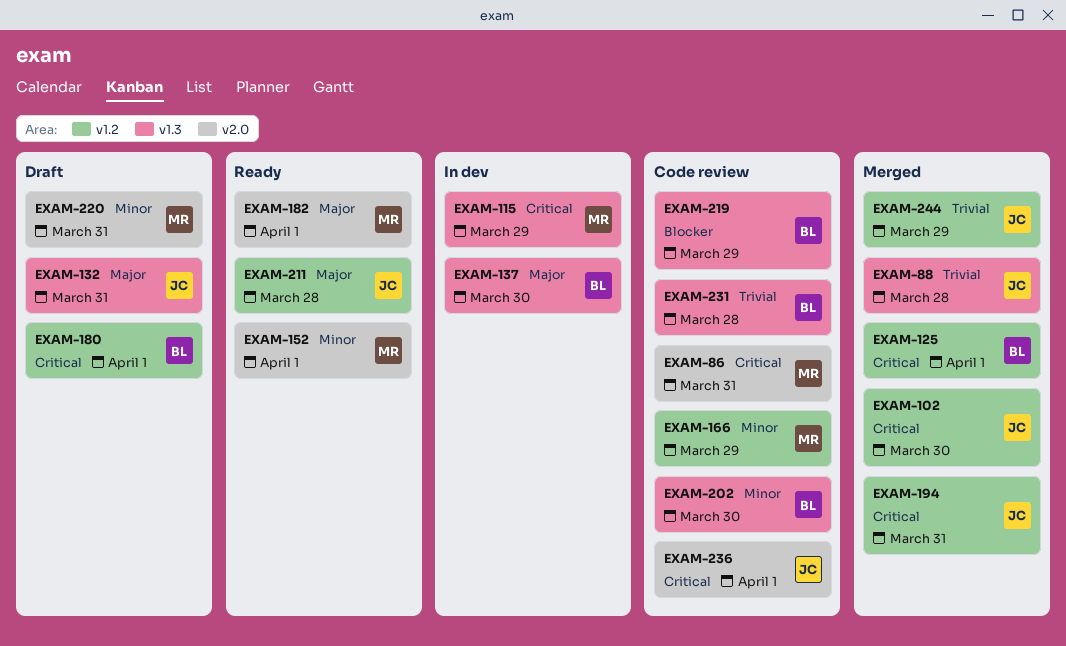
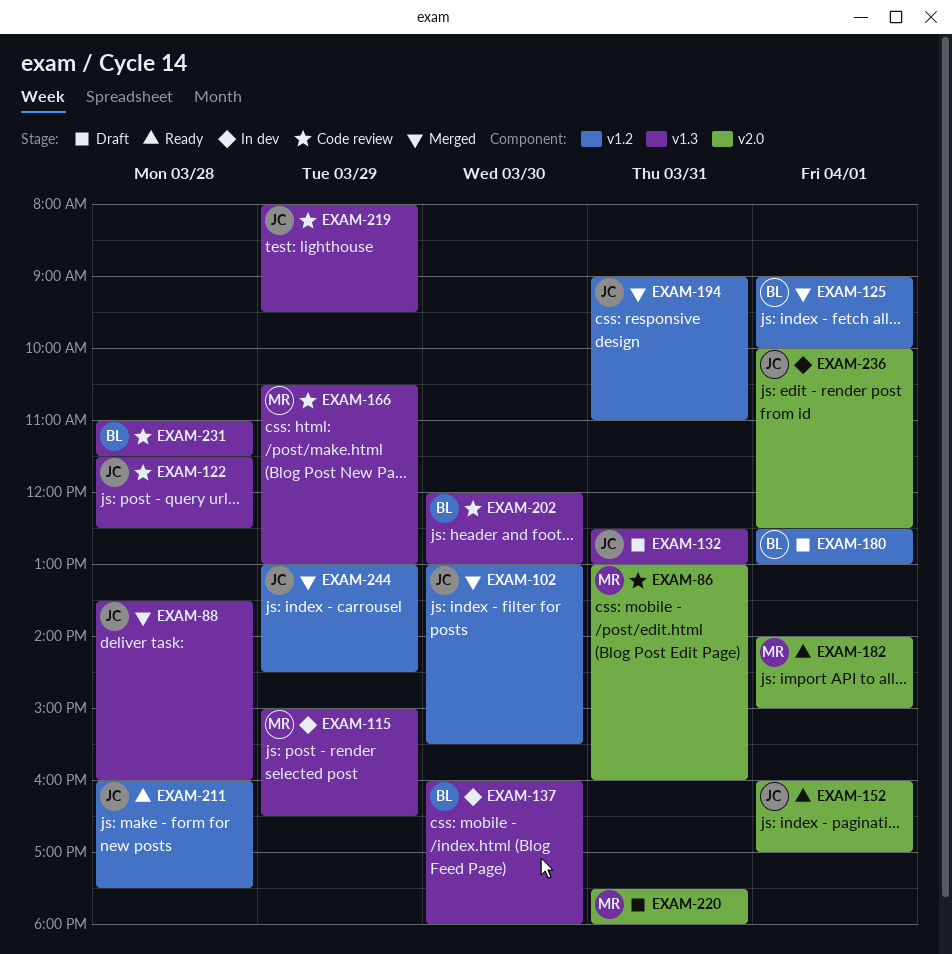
EXAM-122: none -> present
EXAM-152, owner: MR -> JC
EXAM-166, label: v1.2 -> v1.3
EXAM-219, owner: BL -> JC
EXAM-236, status: Code review -> In dev

